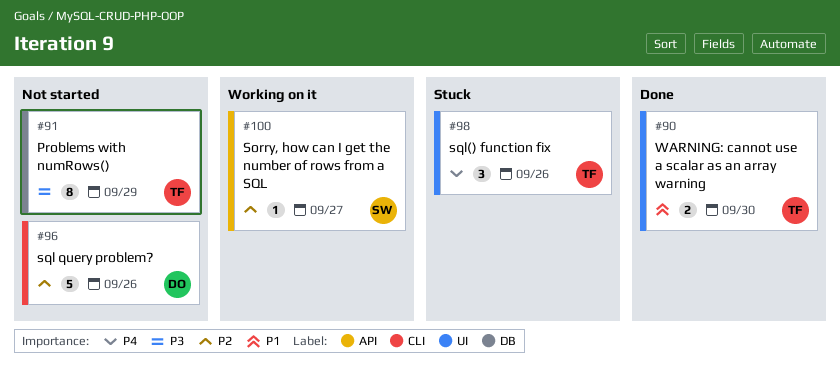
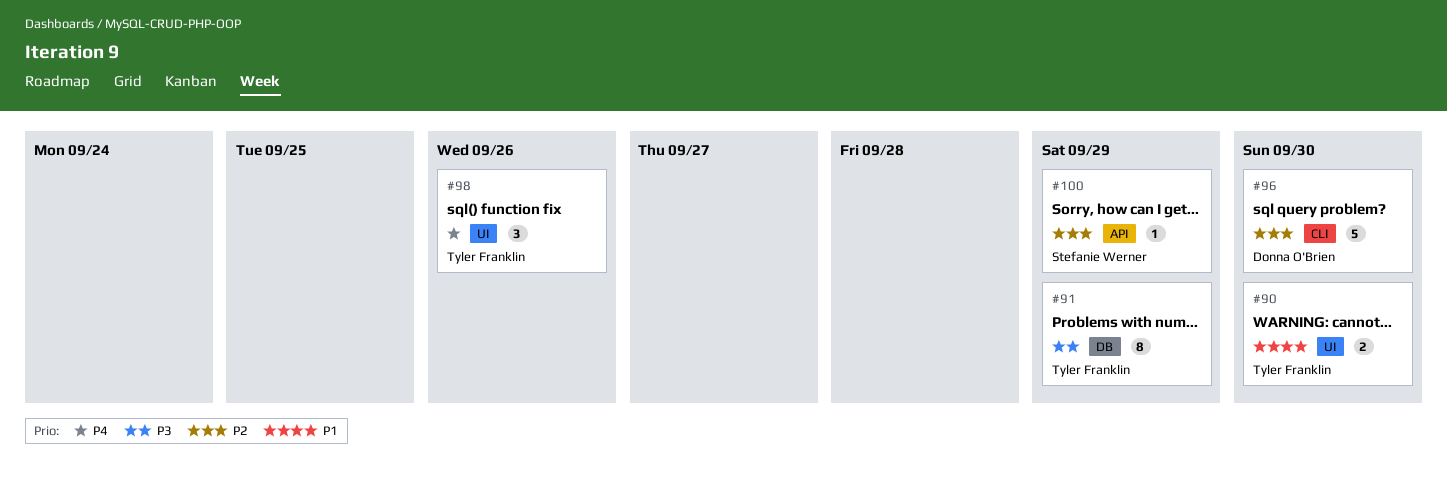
#96, due: Sep 26 -> Sep 30
#100, due: Sep 27 -> Sep 29

